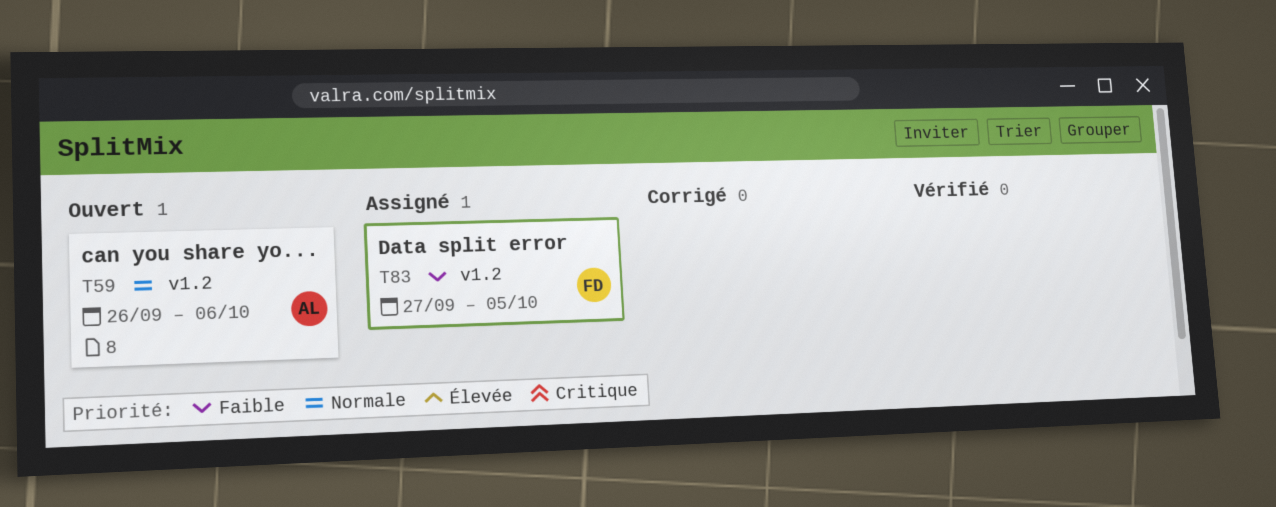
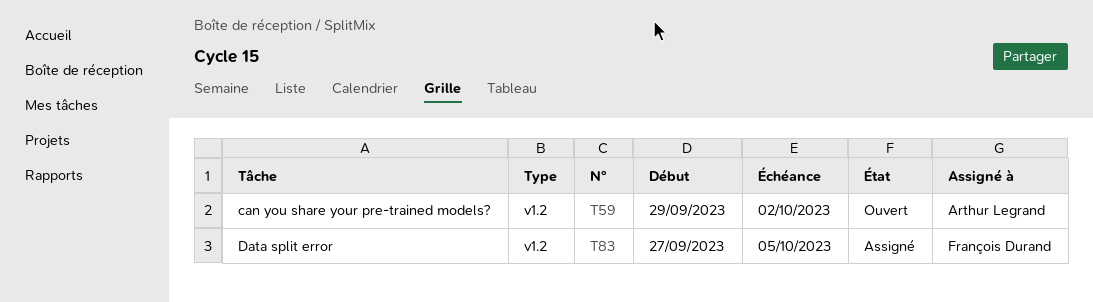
T59, start: Sep 26 -> Sep 29
T59, due: Oct 6 -> Oct 2

